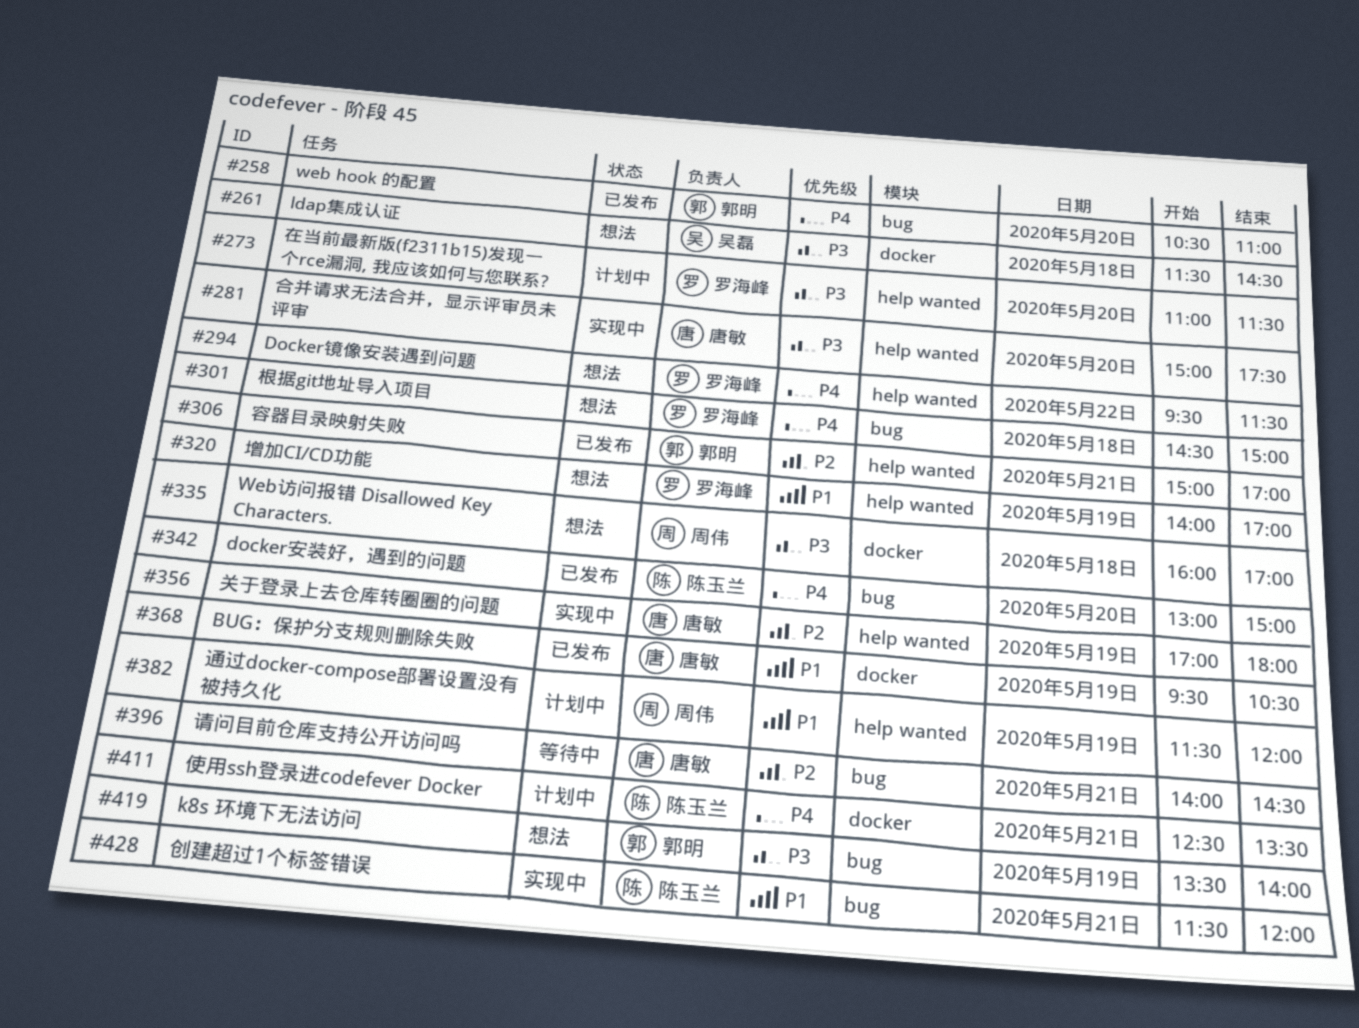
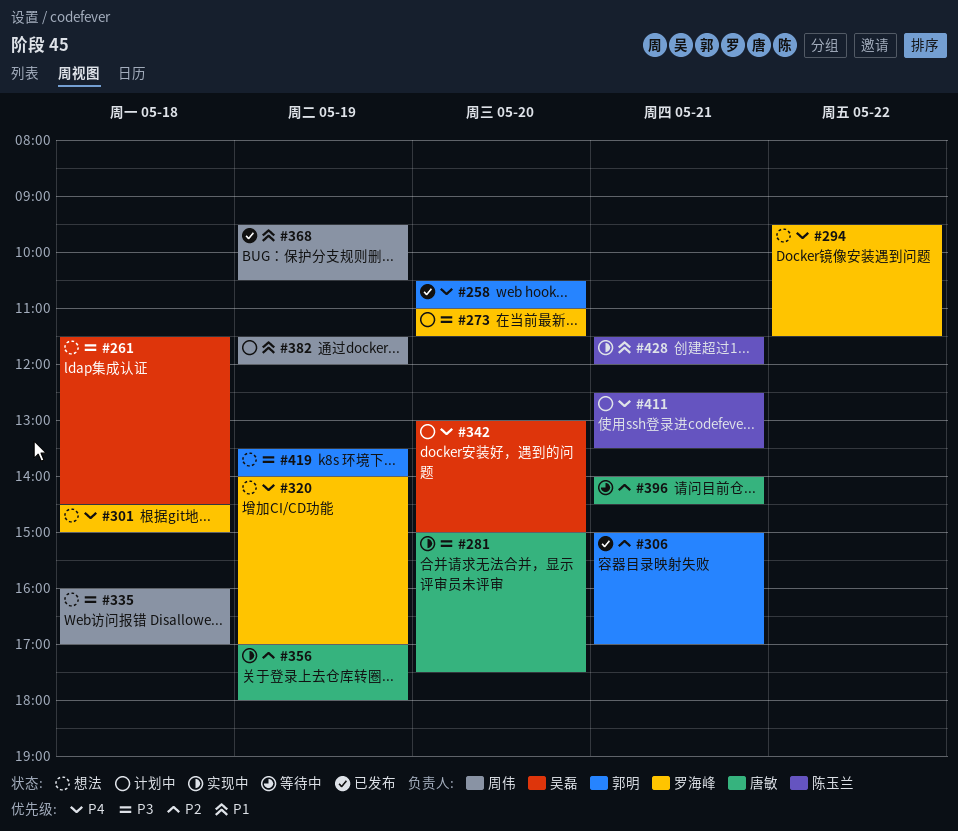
#320, priority: P1 -> P4
#342, status: 已发布 -> 计划中
#342, owner: 陈玉兰 -> 吴磊
#368, owner: 唐敏 -> 周伟

